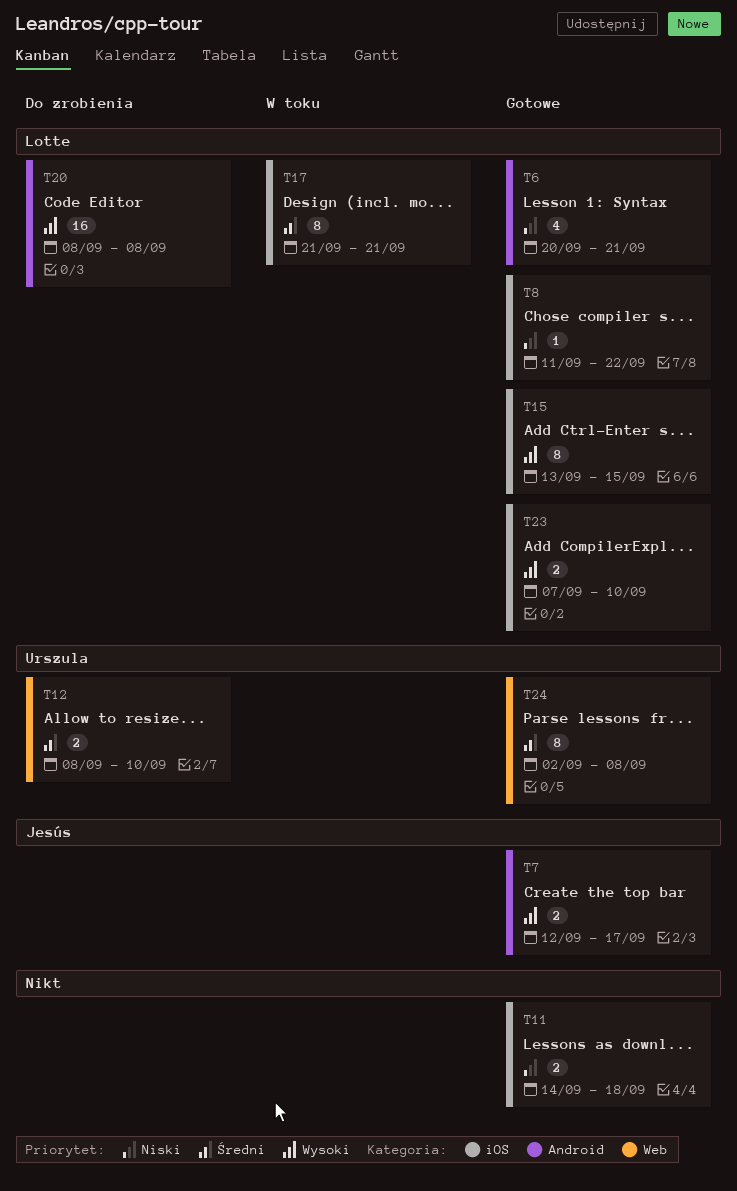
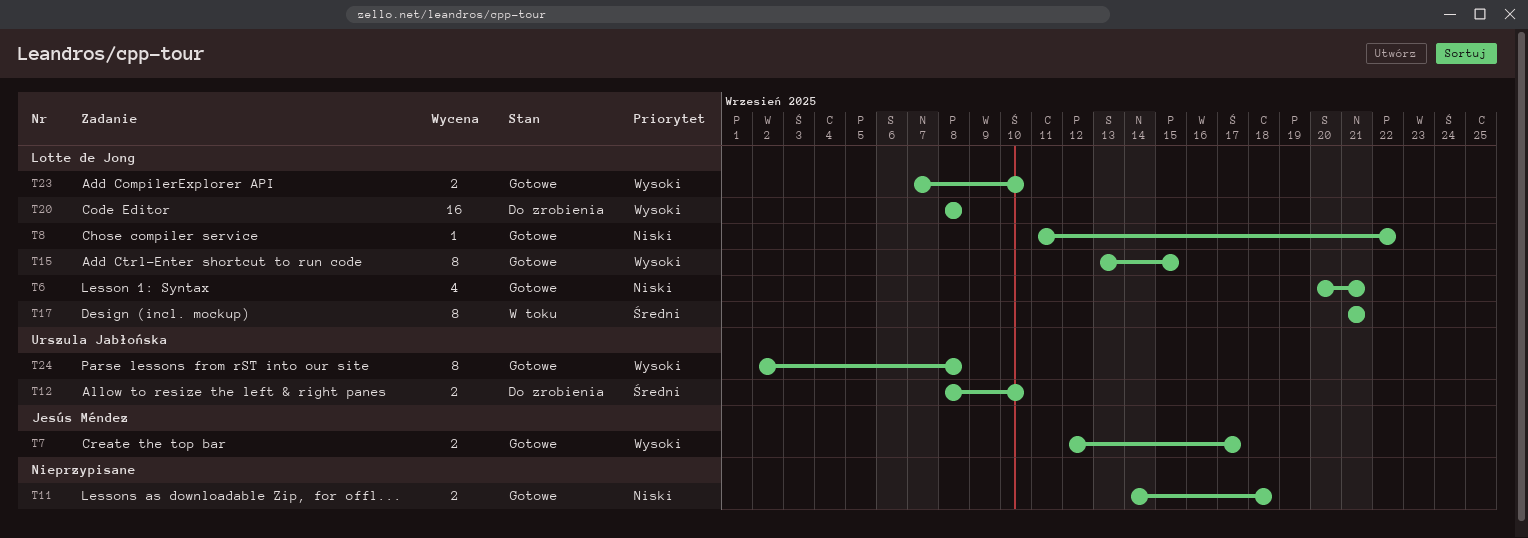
T24, priority: Średni -> Wysoki

